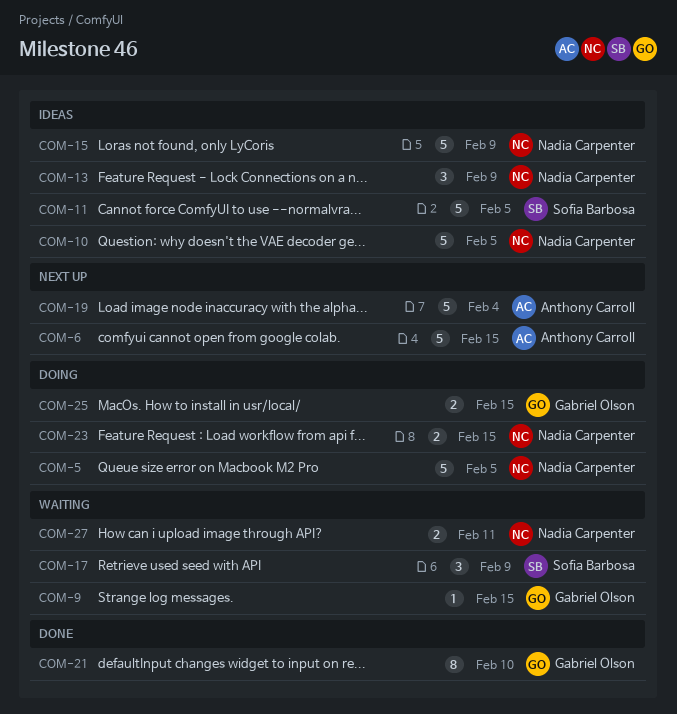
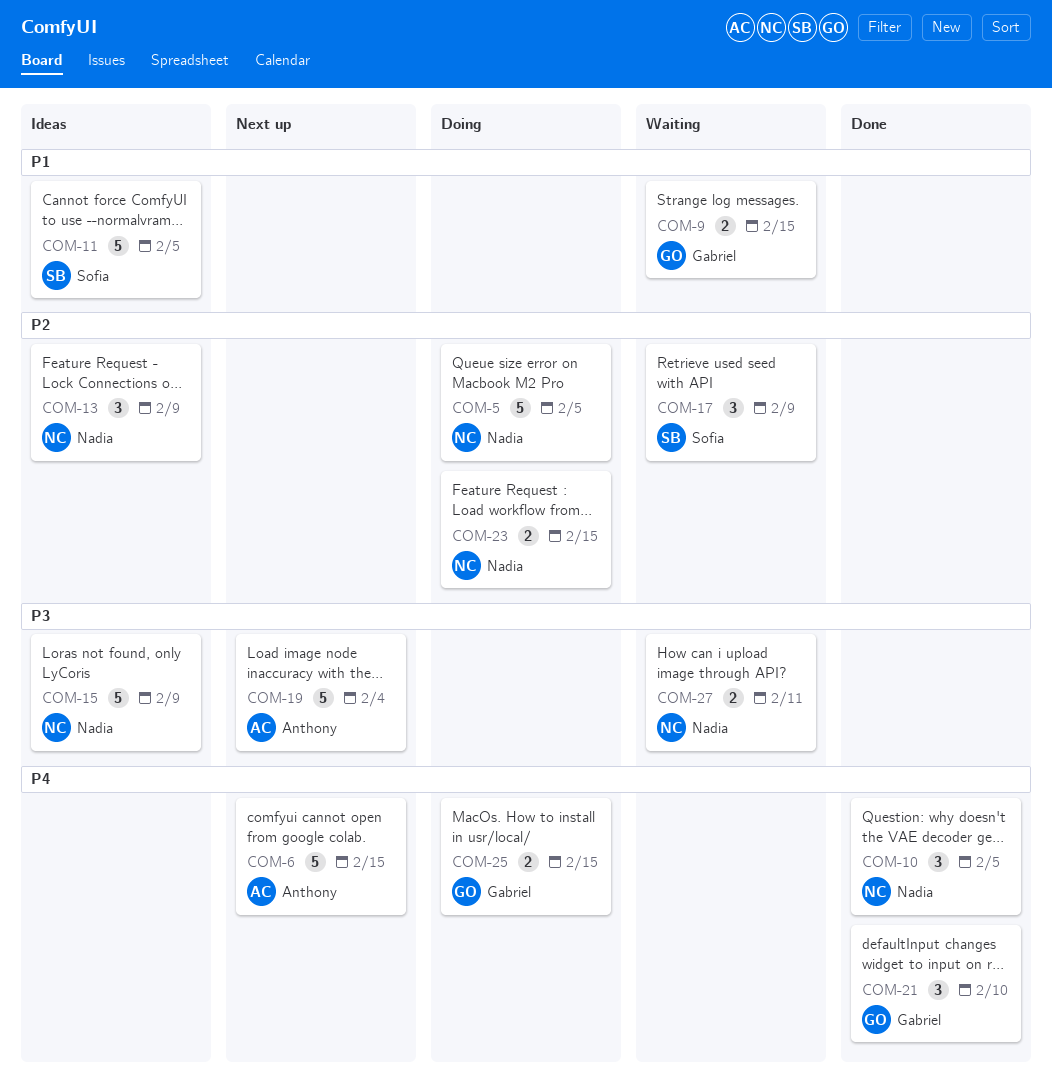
COM-9, estimate: 1 -> 2
COM-10, status: Ideas -> Done
COM-10, estimate: 5 -> 3
COM-21, estimate: 8 -> 3

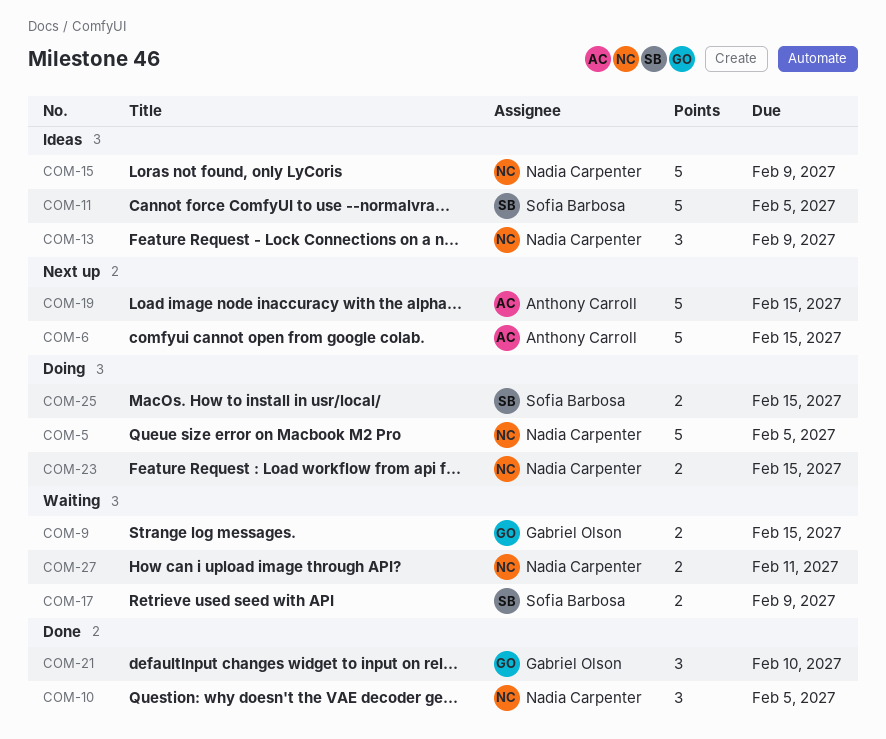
COM-17, estimate: 3 -> 2
COM-19, due: Feb 4 -> Feb 15
COM-25, owner: Gabriel Olson -> Sofia Barbosa

